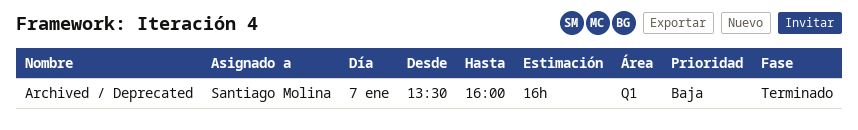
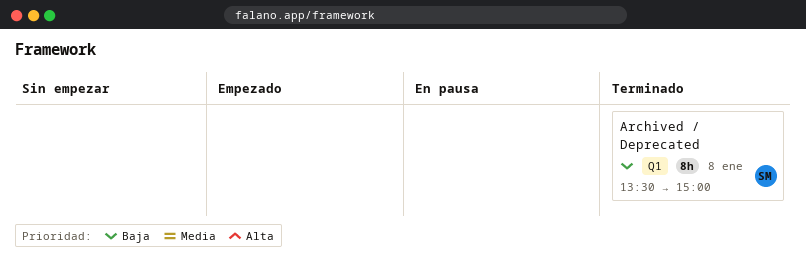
Archived / Deprecated, estimate: 16h -> 8h
Archived / Deprecated, day: Jan 7 -> Jan 8
Archived / Deprecated, ends: 16:00 -> 15:00

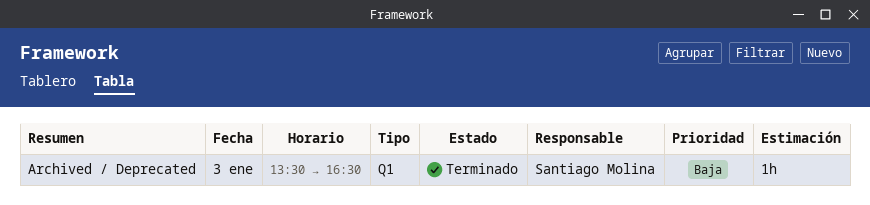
Archived / Deprecated, estimate: 8h -> 1h
Archived / Deprecated, day: Jan 8 -> Jan 3
Archived / Deprecated, ends: 15:00 -> 16:30

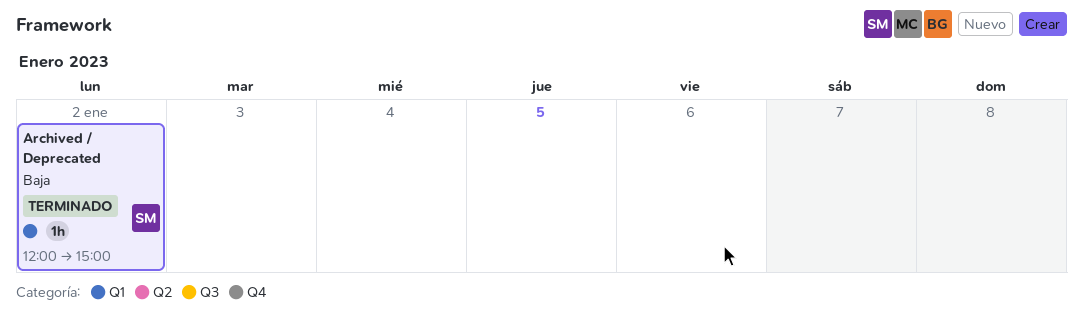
Archived / Deprecated, day: Jan 3 -> Jan 2
Archived / Deprecated, begins: 13:30 -> 12:00
Archived / Deprecated, ends: 16:30 -> 15:00

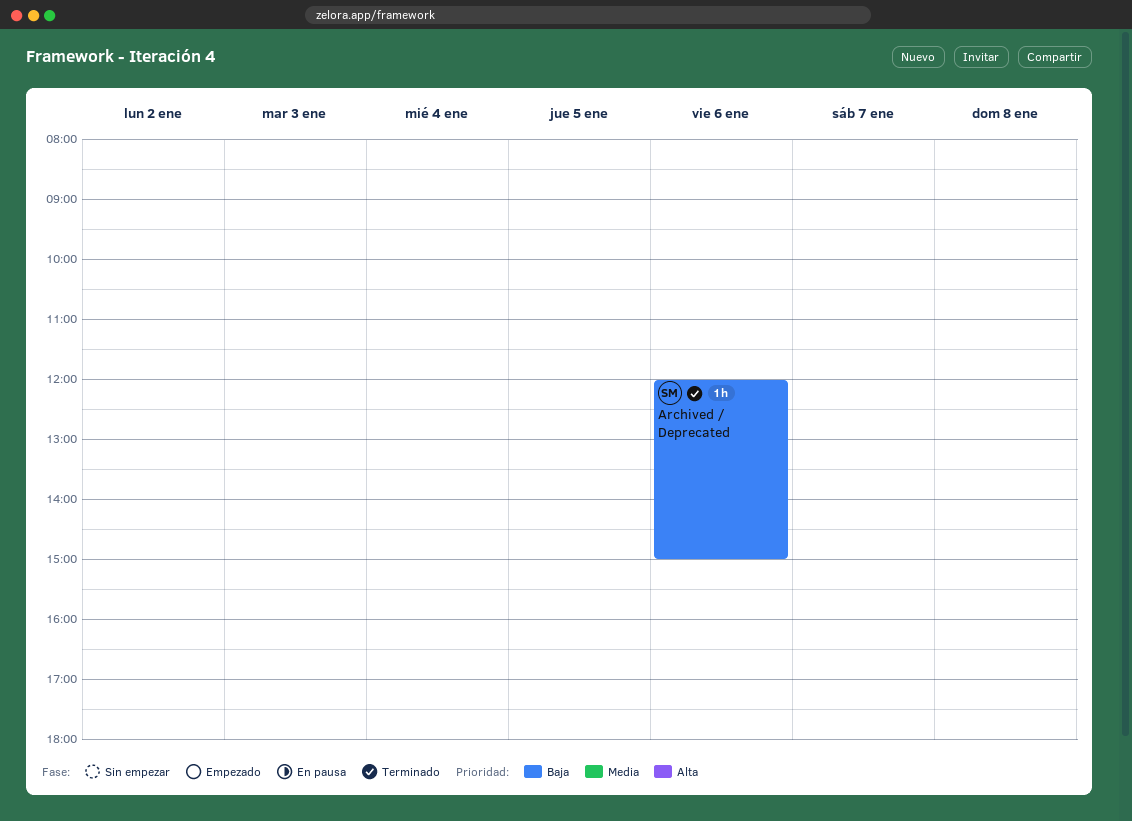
Archived / Deprecated, day: Jan 2 -> Jan 6

